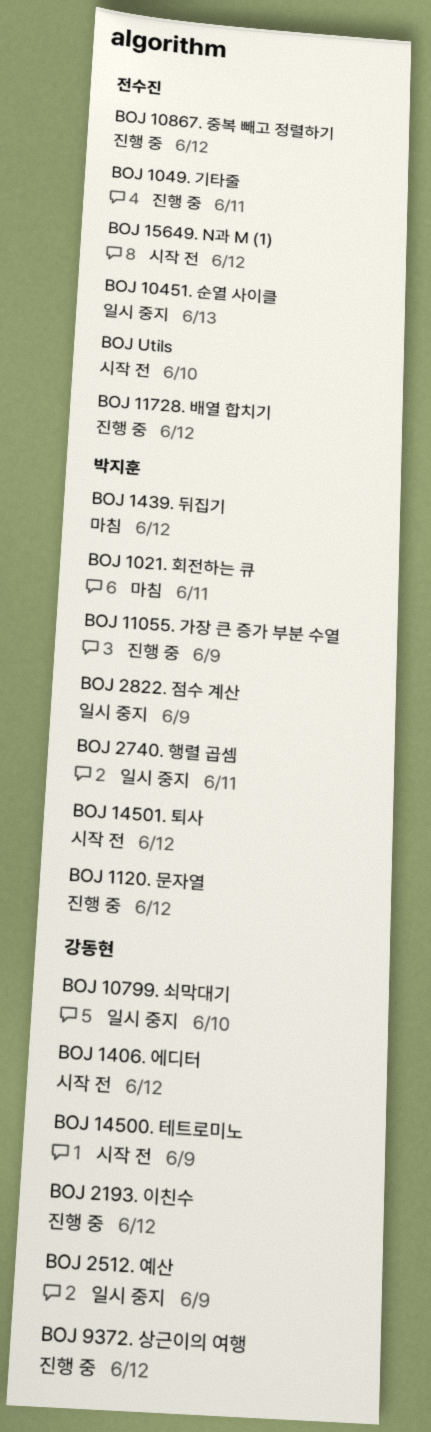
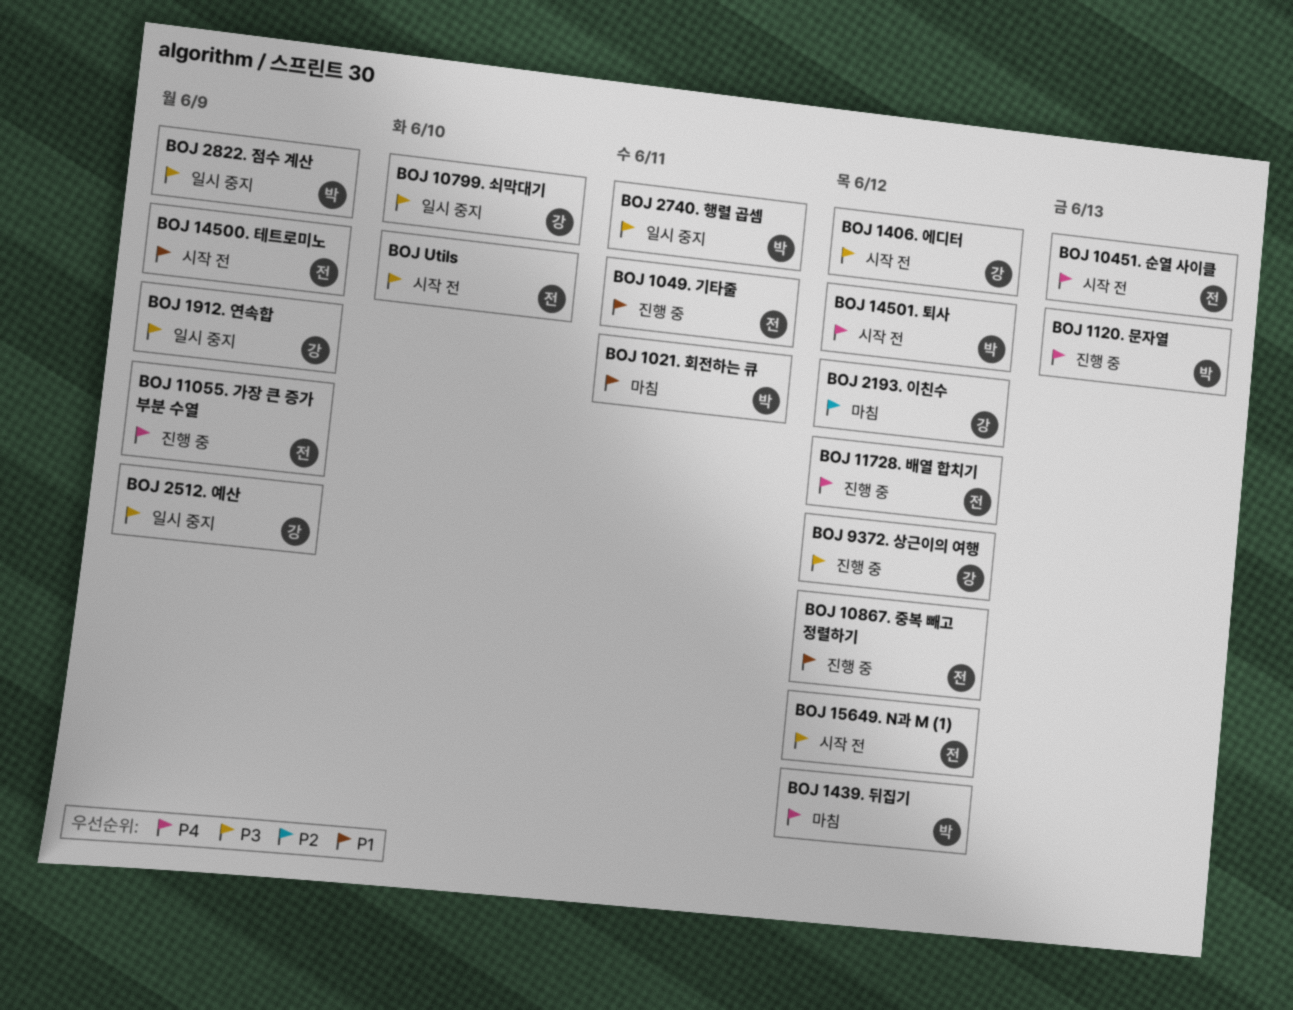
BOJ 10451. 순열 사이클, status: 일시 중지 -> 시작 전
BOJ 11055. 가장 큰 증가 부분 수열, owner: 박지훈 -> 전수진
BOJ 1120. 문자열, due: Jun 12 -> Jun 13
BOJ 14500. 테트로미노, owner: 강동현 -> 전수진
BOJ 1912. 연속합: none -> present
BOJ 2193. 이친수, status: 진행 중 -> 마침

